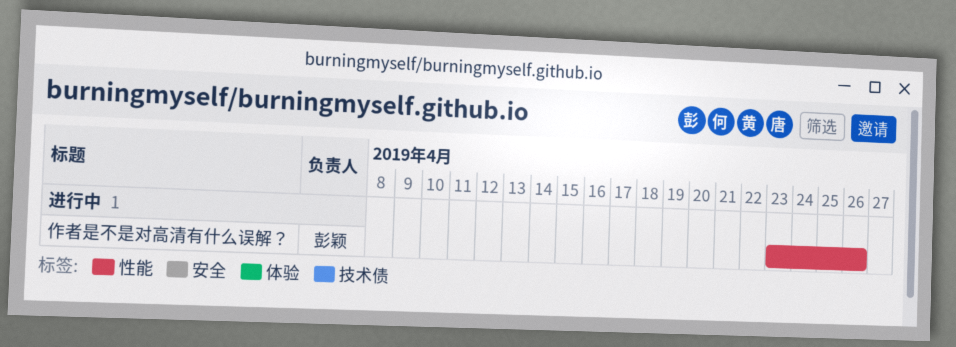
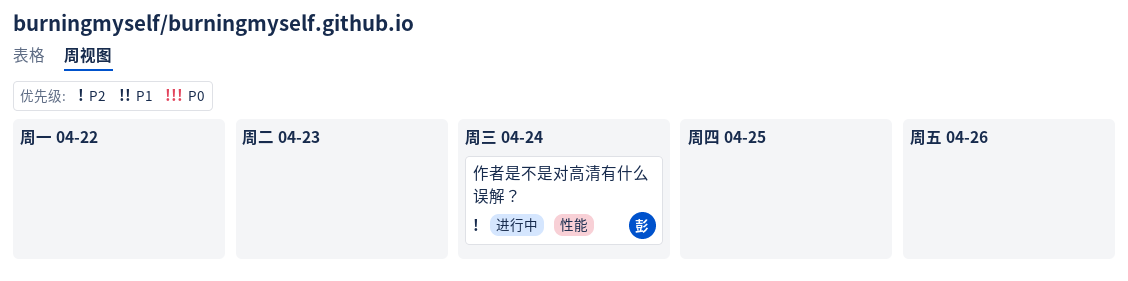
作者是不是对高清有什么误解？, due: Apr 26 -> Apr 24

